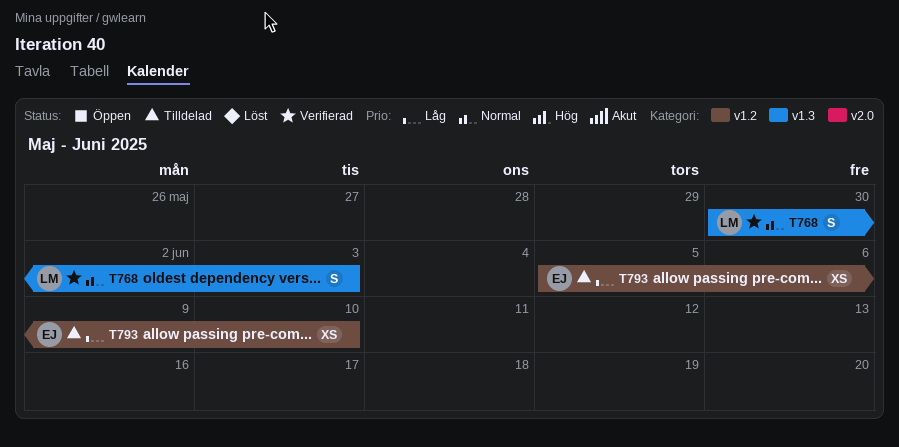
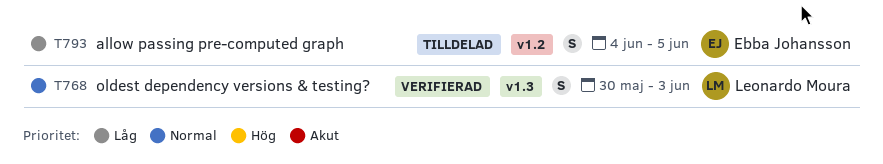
T793, estimate: XS -> S
T793, start: Jun 5 -> Jun 4
T793, due: Jun 10 -> Jun 5

